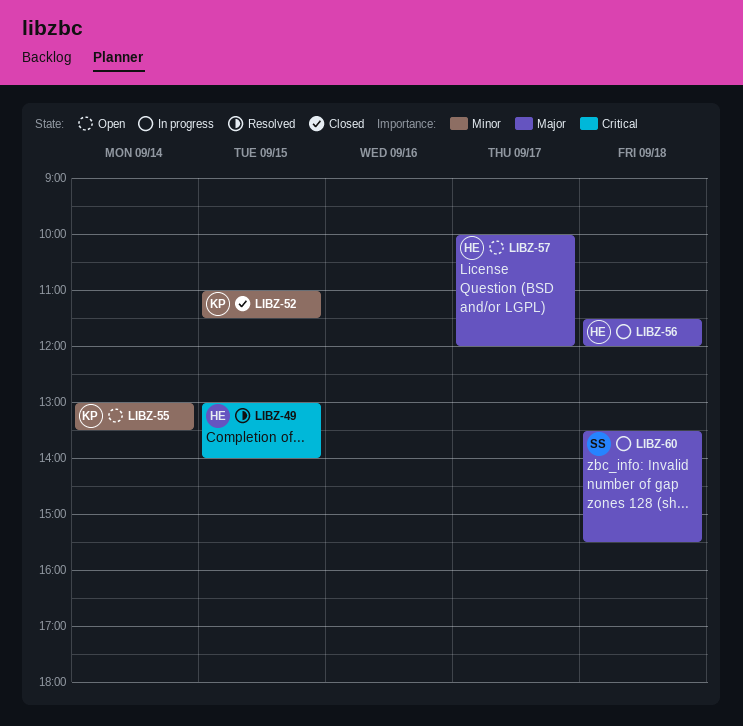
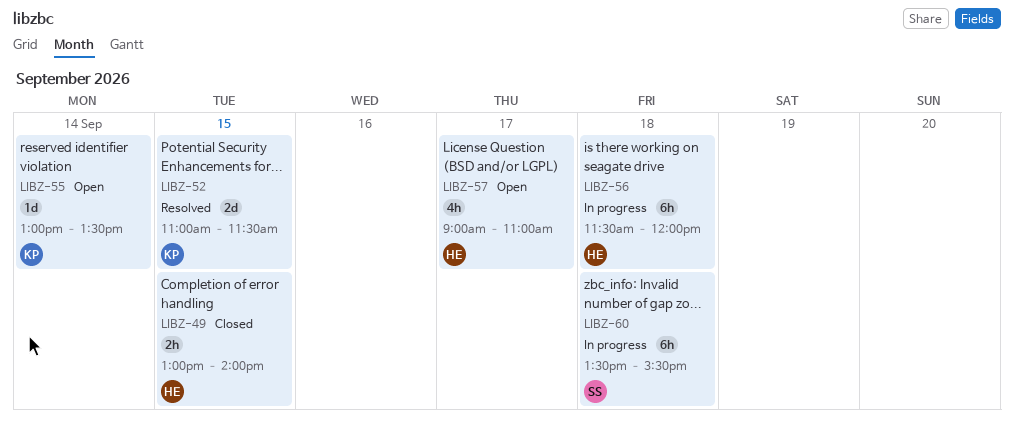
LIBZ-49, status: Resolved -> Closed
LIBZ-52, status: Closed -> Resolved
LIBZ-57, begins: 10:00 -> 09:00
LIBZ-57, ends: 12:00 -> 11:00

